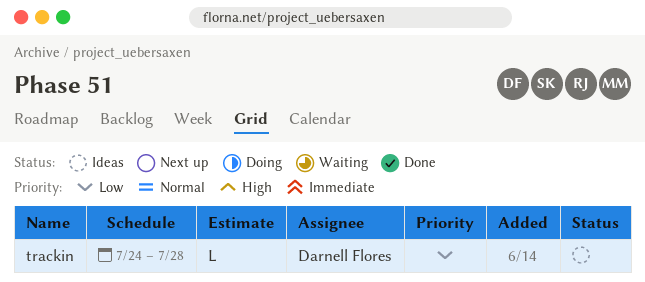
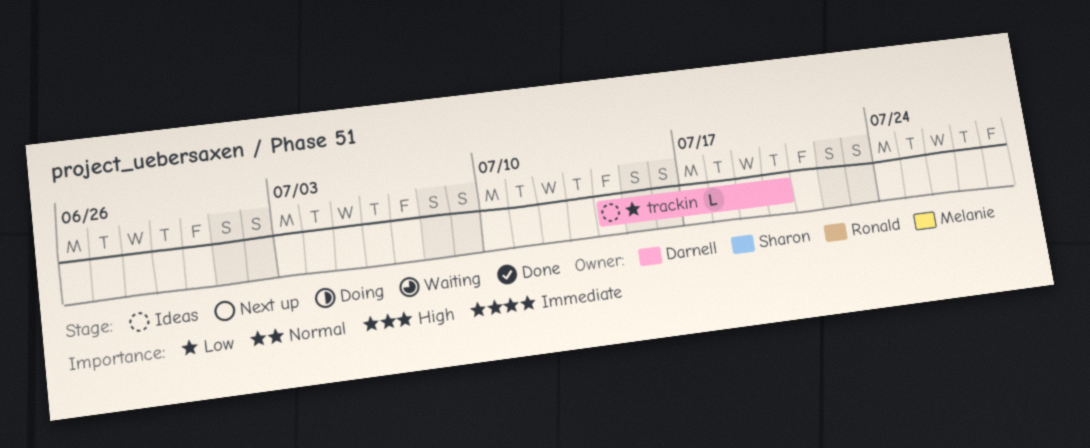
trackin, start: Jul 24 -> Jul 14
trackin, due: Jul 28 -> Jul 20

